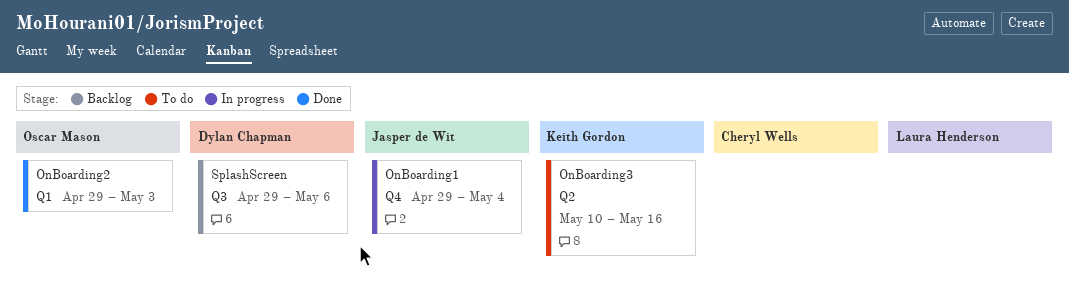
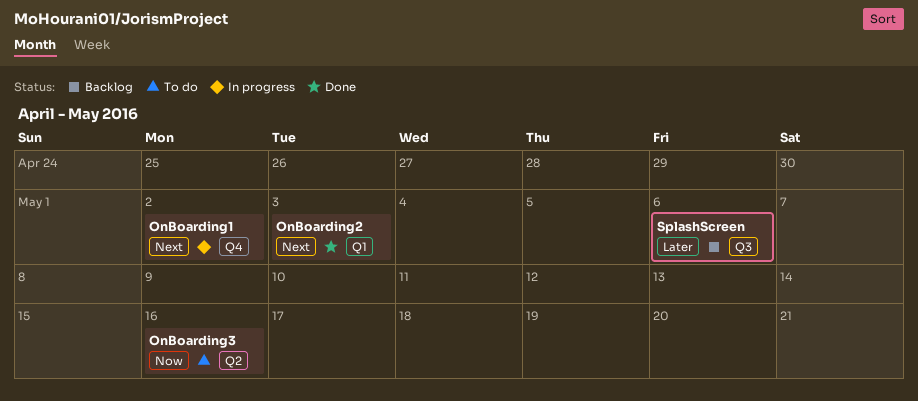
OnBoarding1, due: May 4 -> May 2

